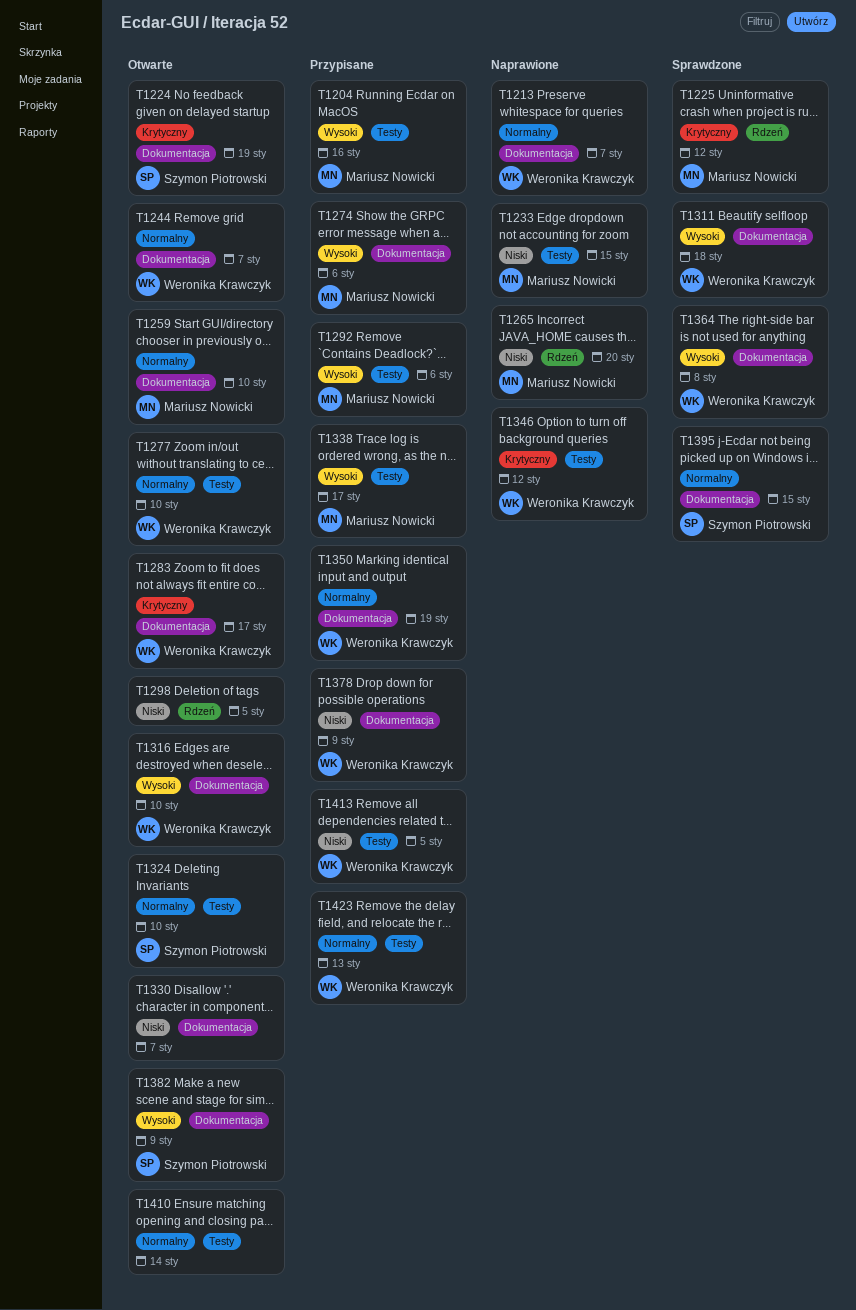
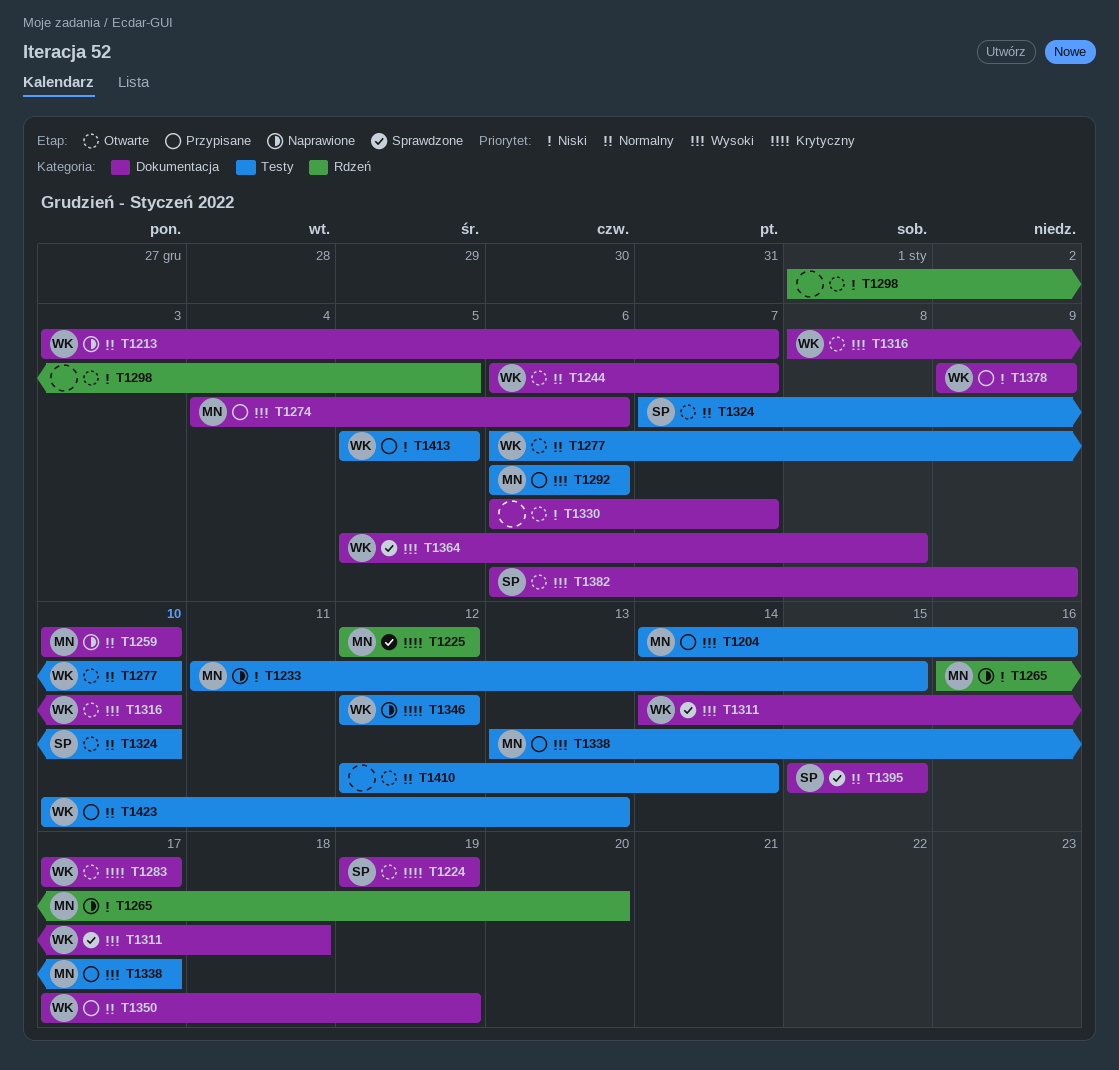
T1259, status: Otwarte -> Naprawione

